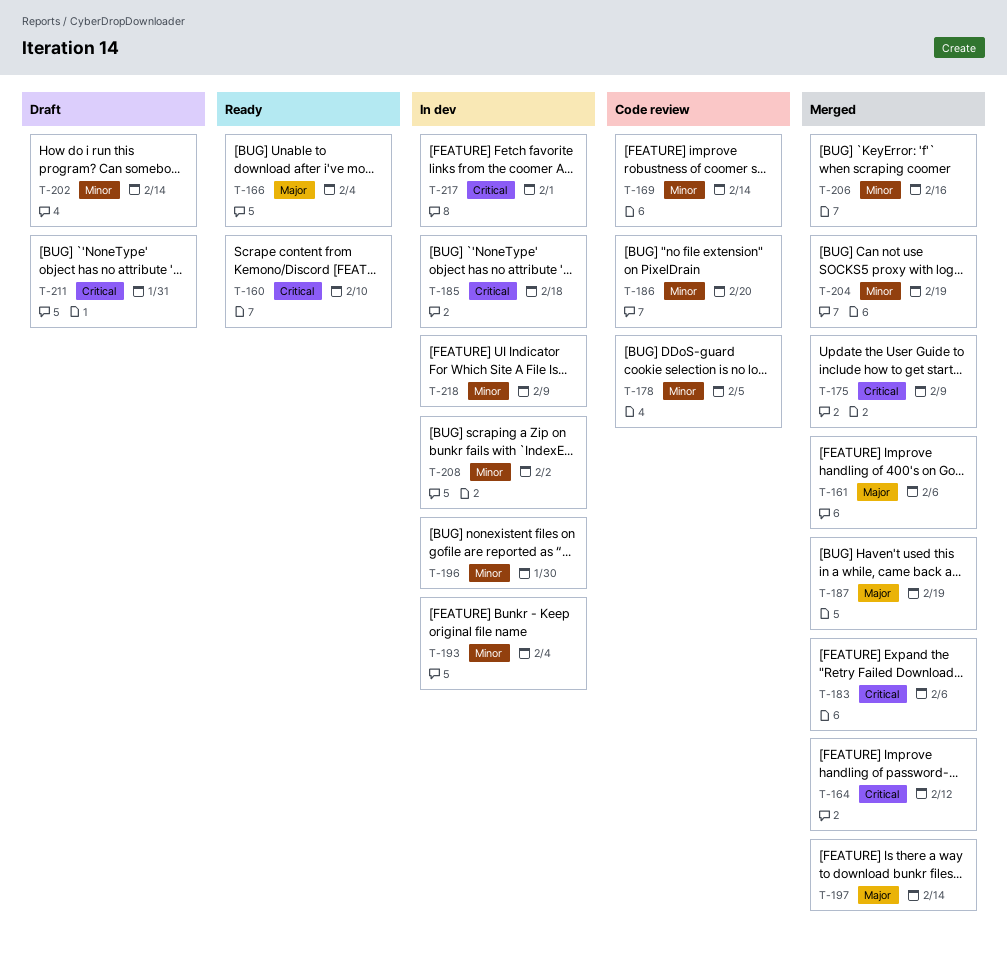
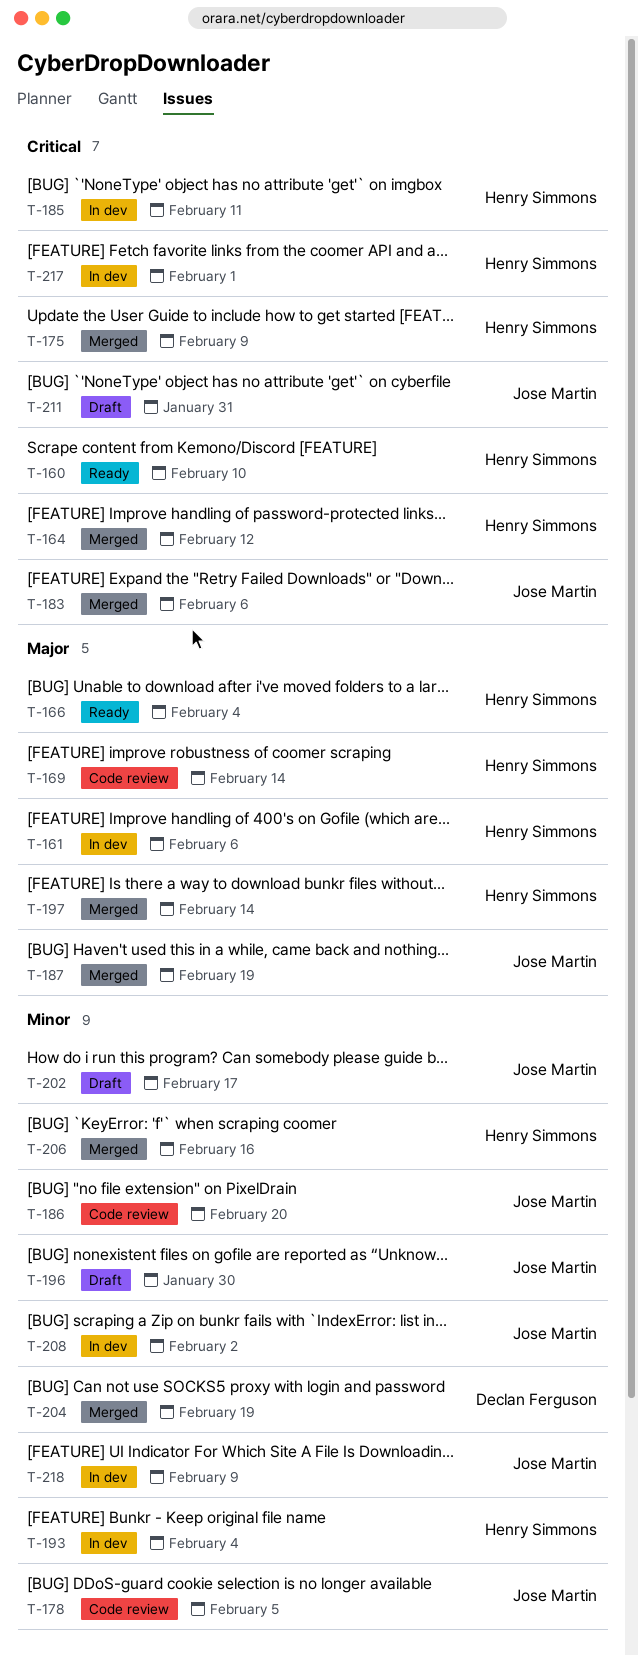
T-161, status: Merged -> In dev
T-169, priority: Minor -> Major
T-185, due: Feb 18 -> Feb 11
T-196, status: In dev -> Draft
T-202, due: Feb 14 -> Feb 17

